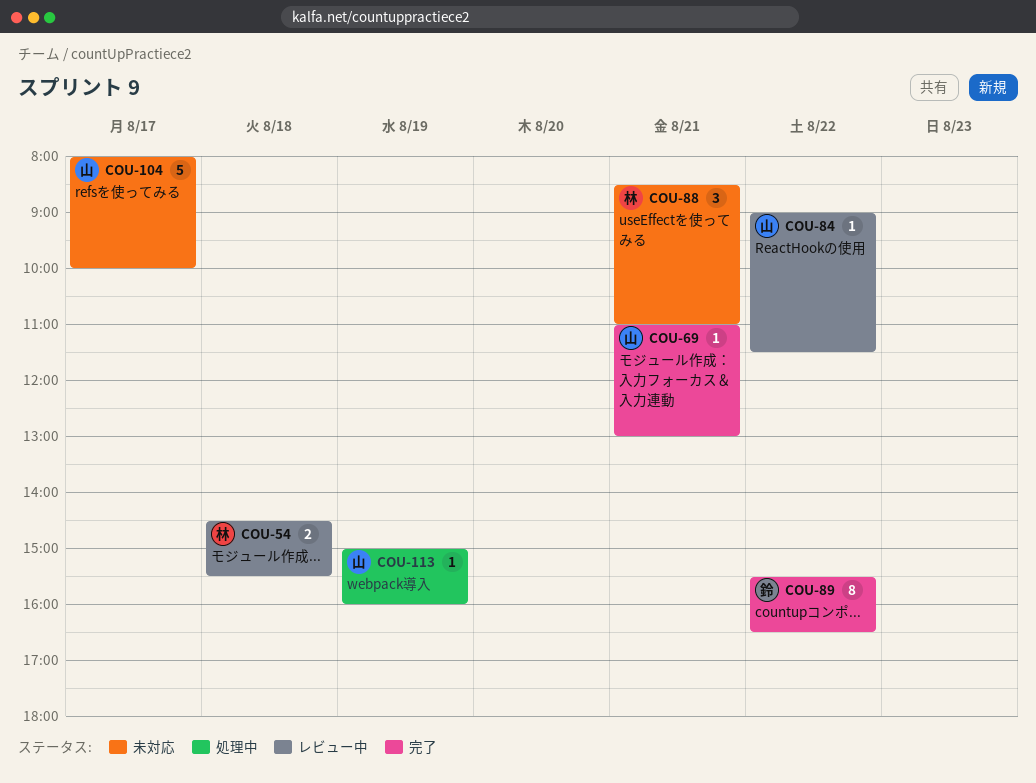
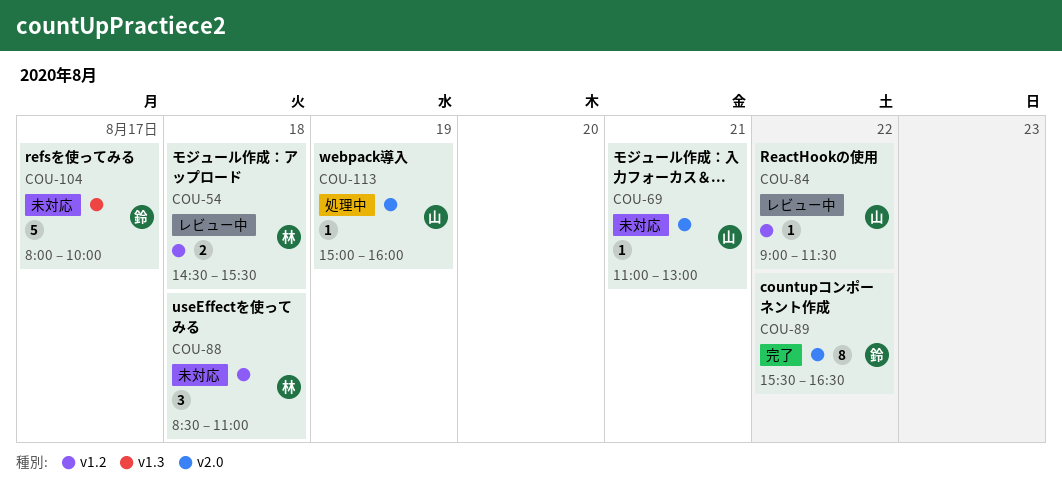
COU-69, status: 完了 -> 未対応
COU-88, day: Aug 21 -> Aug 18
COU-104, owner: 山 -> 鈴

